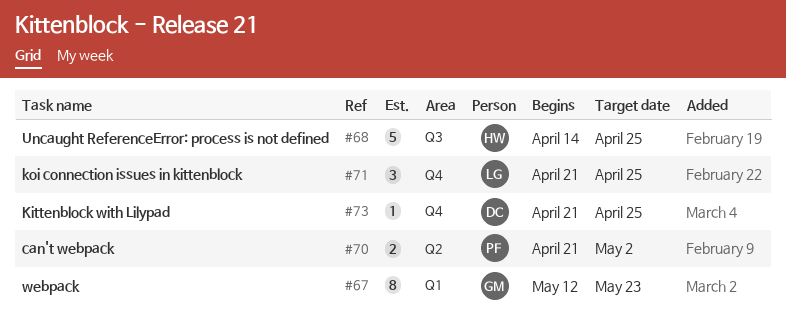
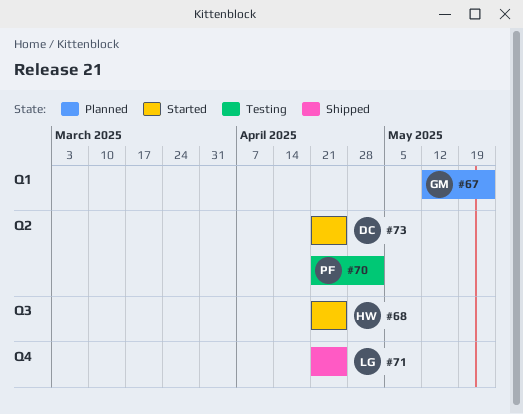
#68, start: Apr 14 -> Apr 21
#73, label: Q4 -> Q2

